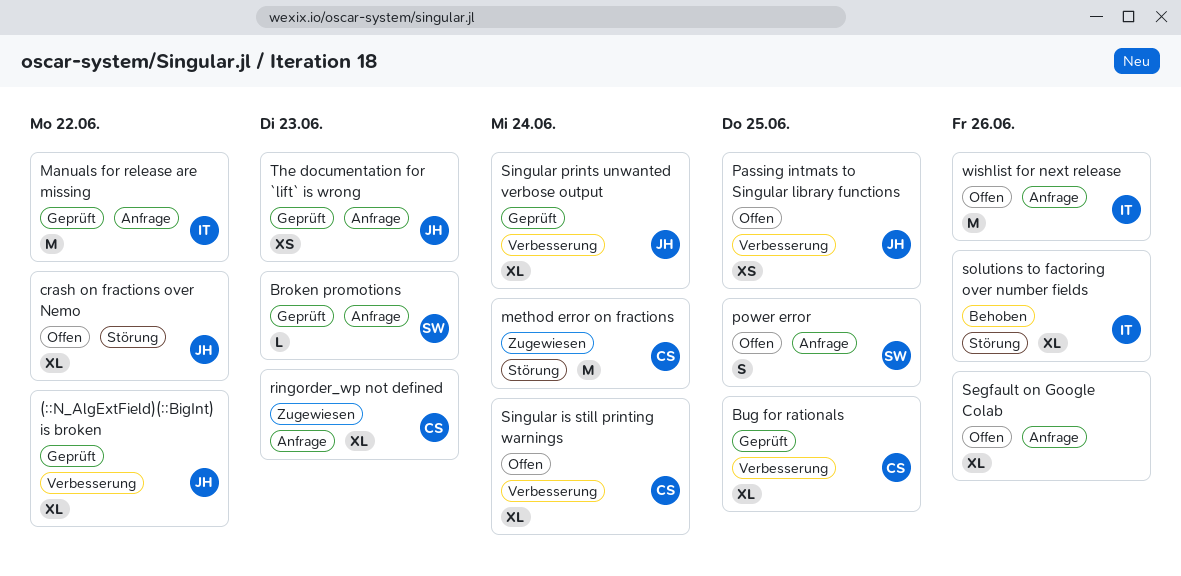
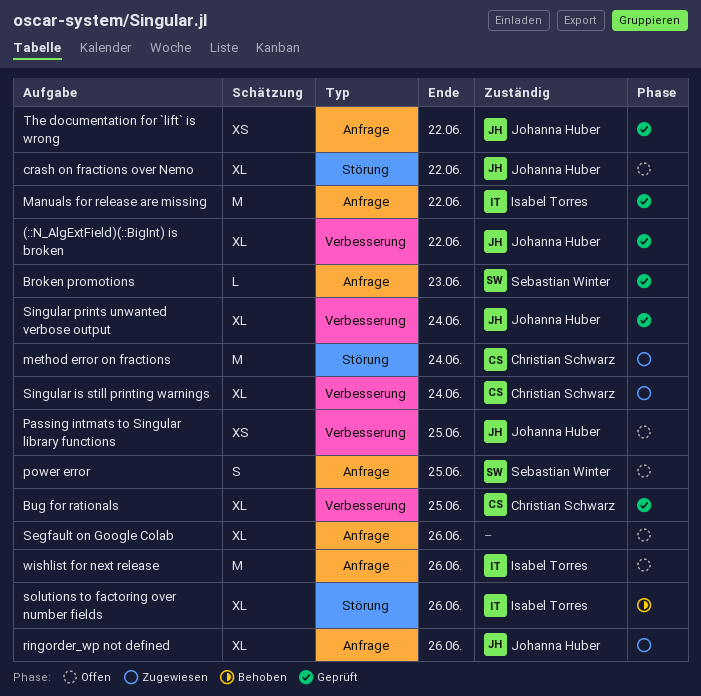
ringorder_wp not defined, owner: Christian Schwarz -> Johanna Huber
ringorder_wp not defined, due: Jun 23 -> Jun 26
Singular is still printing warnings, status: Offen -> Zugewiesen
The documentation for `lift` is wrong, due: Jun 23 -> Jun 22

